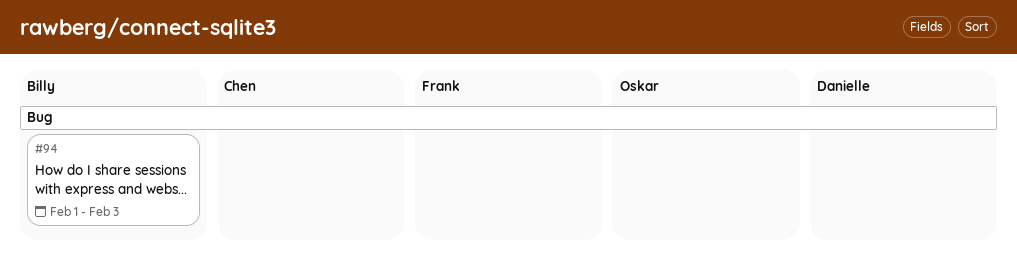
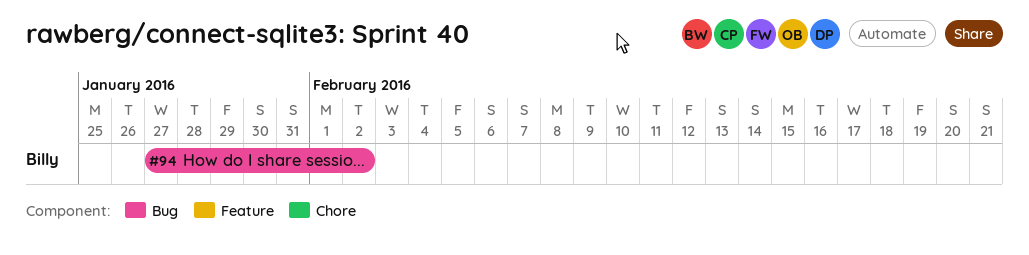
#94, start: Feb 1 -> Jan 27
#94, due: Feb 3 -> Feb 2

